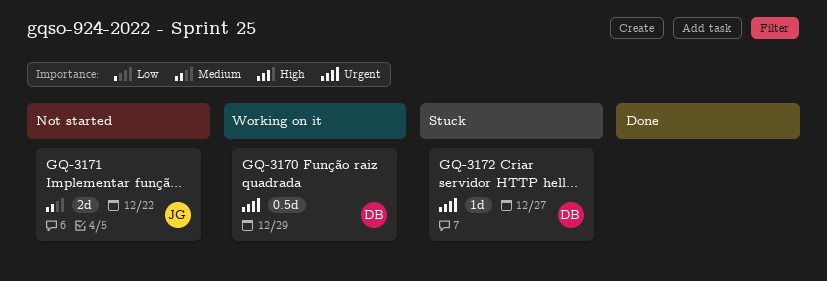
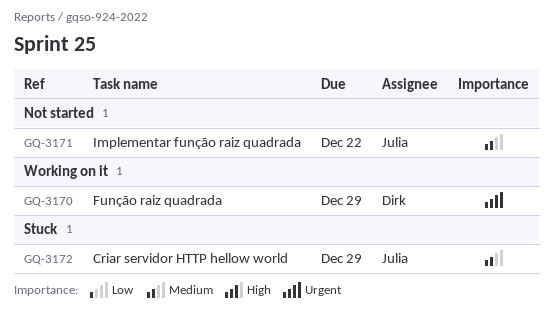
GQ-3172, owner: Dirk -> Julia
GQ-3172, priority: Urgent -> Medium
GQ-3172, due: Dec 27 -> Dec 29

